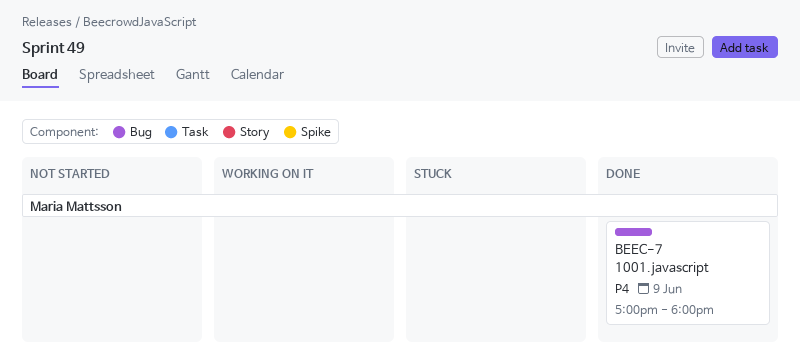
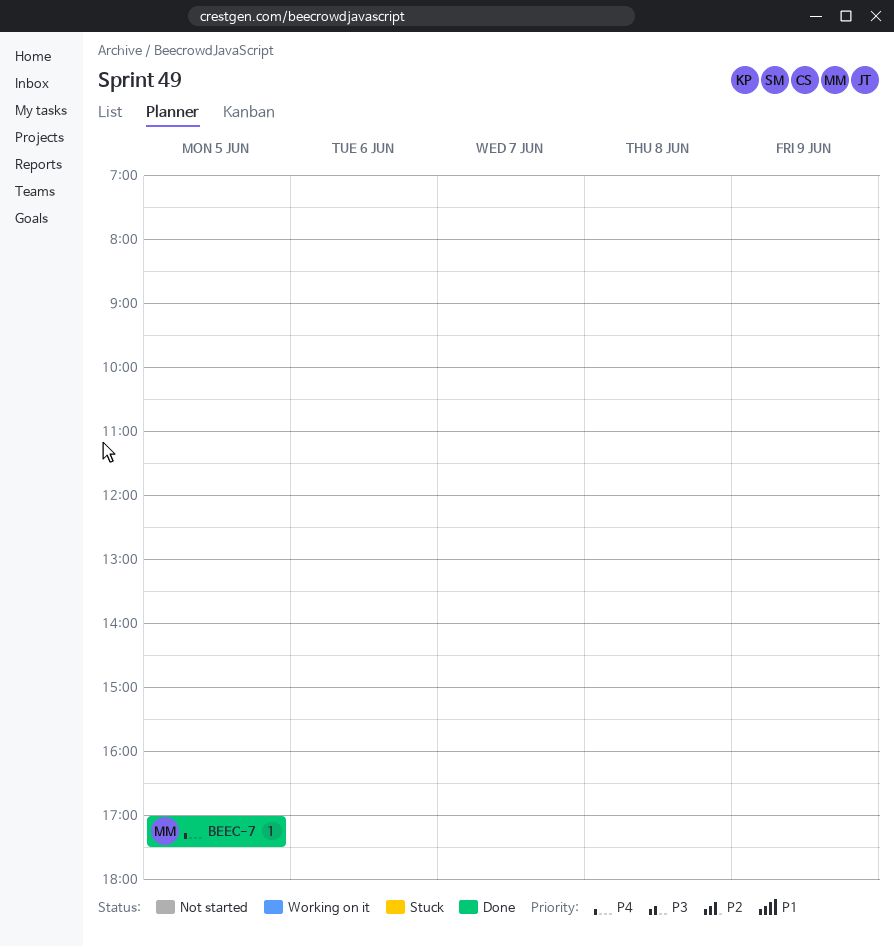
BEEC-7, day: Jun 9 -> Jun 5
BEEC-7, ends: 18:00 -> 17:30

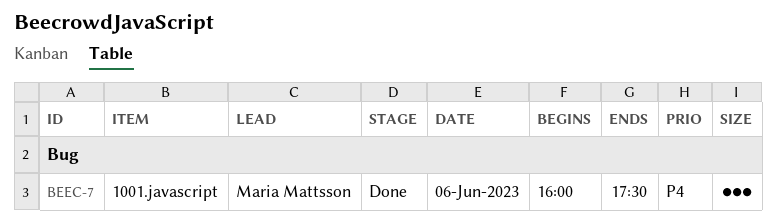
BEEC-7, estimate: 1 -> 3
BEEC-7, day: Jun 5 -> Jun 6
BEEC-7, begins: 17:00 -> 16:00

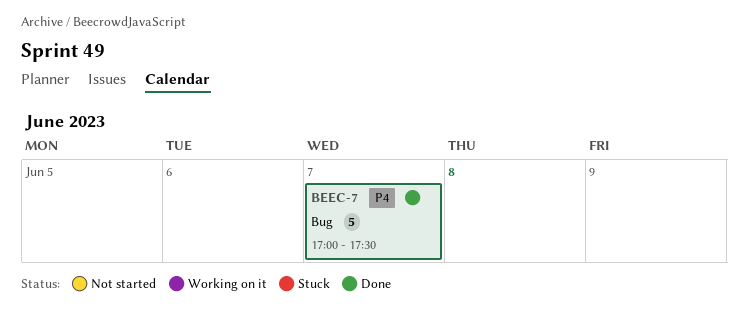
BEEC-7, estimate: 3 -> 5
BEEC-7, day: Jun 6 -> Jun 7
BEEC-7, begins: 16:00 -> 17:00

